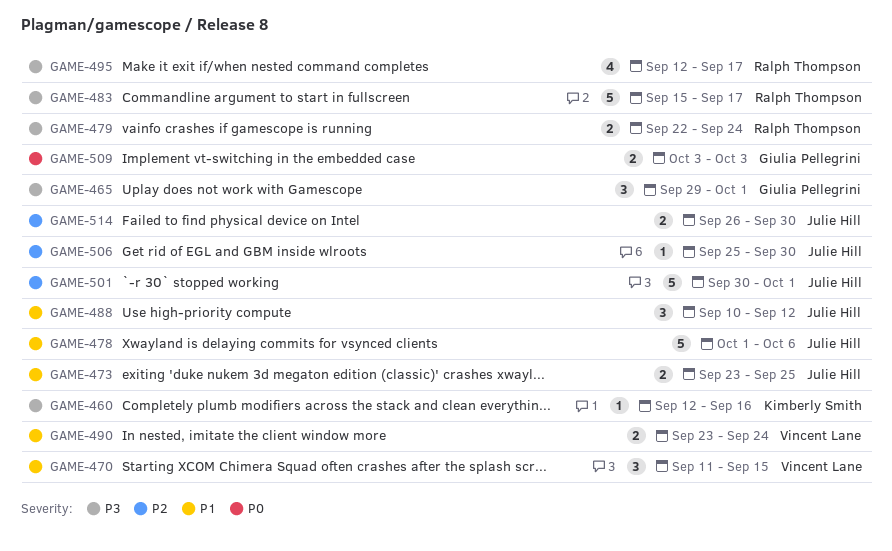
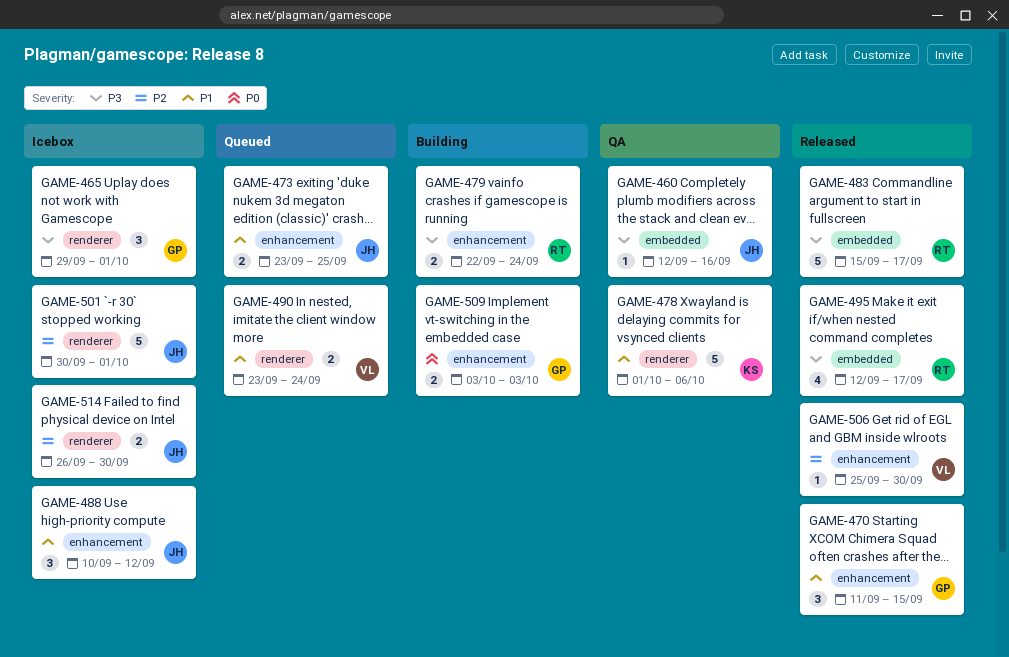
GAME-460, owner: Kimberly Smith -> Julie Hill
GAME-470, owner: Vincent Lane -> Giulia Pellegrini
GAME-478, owner: Julie Hill -> Kimberly Smith
GAME-506, owner: Julie Hill -> Vincent Lane

